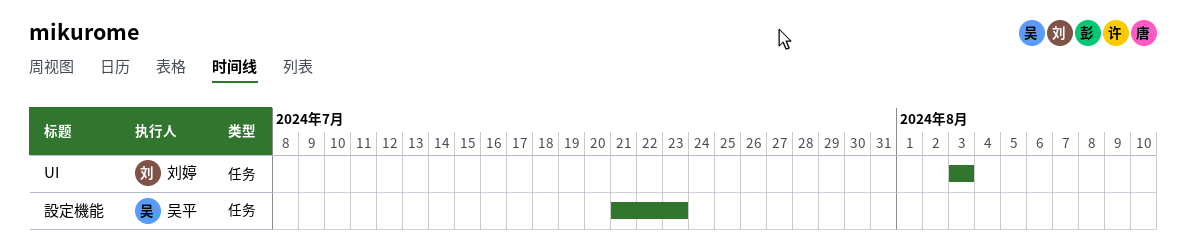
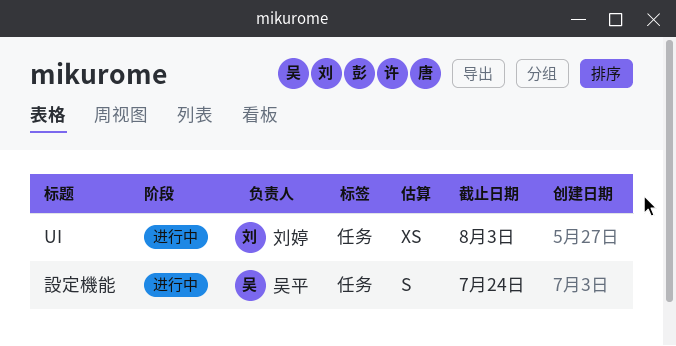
設定機能, due: Jul 23 -> Jul 24

